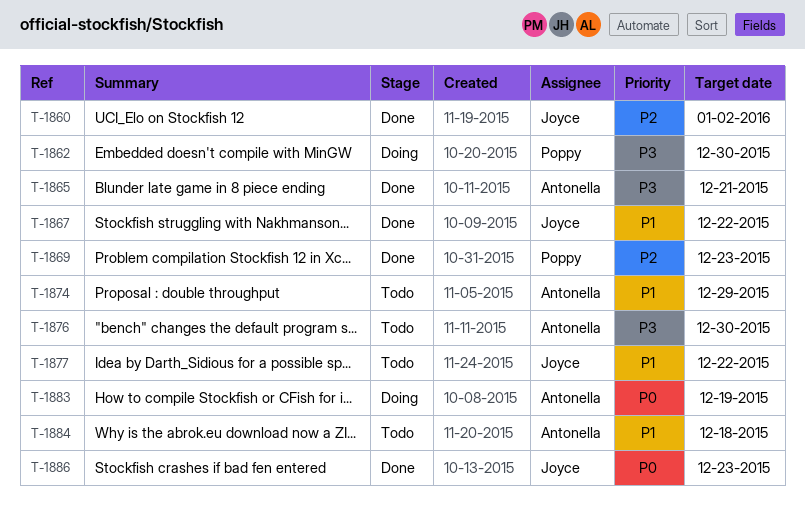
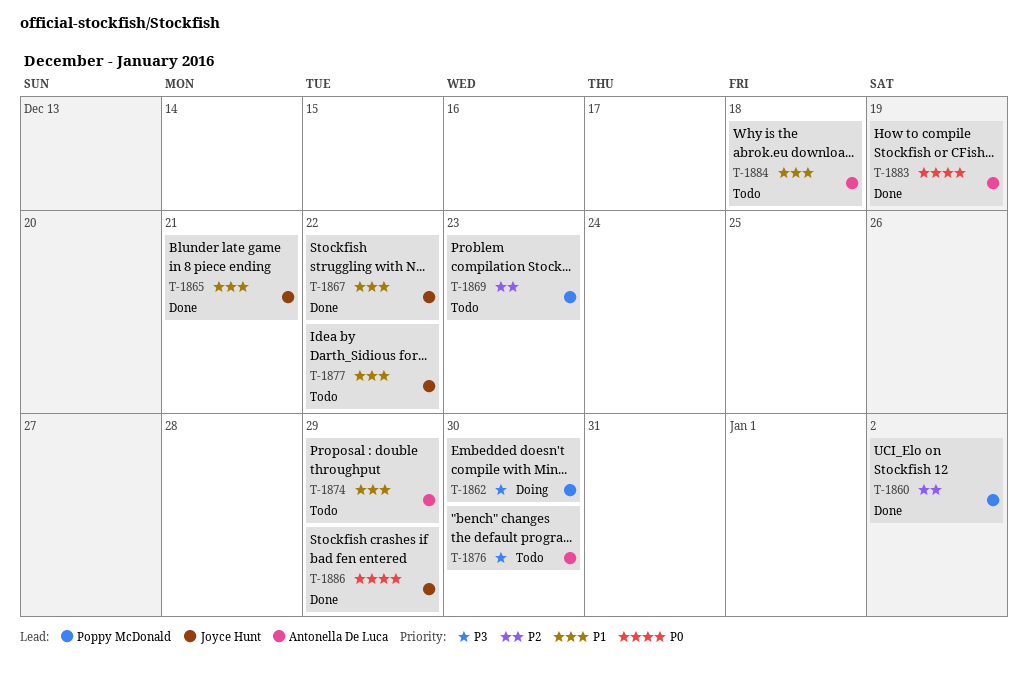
T-1860, owner: Joyce Hunt -> Poppy McDonald
T-1865, owner: Antonella De Luca -> Joyce Hunt
T-1865, priority: P3 -> P1
T-1869, status: Done -> Todo
T-1883, status: Doing -> Done
T-1886, due: Dec 23 -> Dec 29

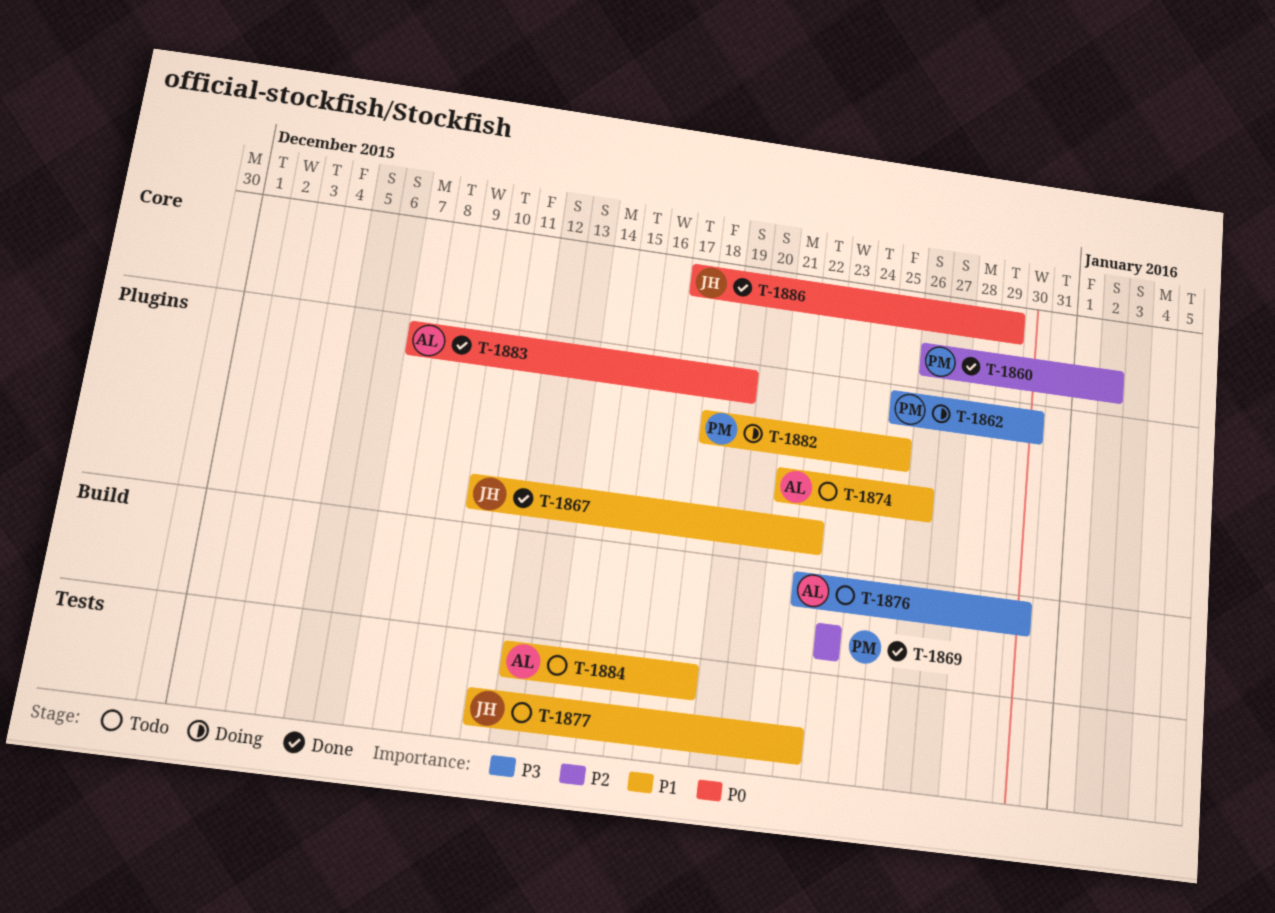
T-1865: present -> none
T-1869, status: Todo -> Done
T-1874, due: Dec 29 -> Dec 26
T-1882: none -> present

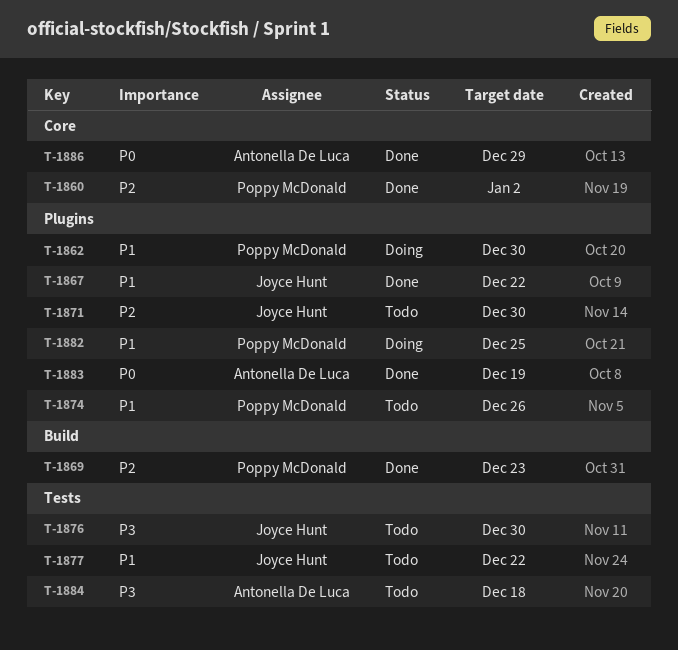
T-1862, priority: P3 -> P1
T-1871: none -> present
T-1874, owner: Antonella De Luca -> Poppy McDonald
T-1876, owner: Antonella De Luca -> Joyce Hunt
T-1876, label: Build -> Tests
T-1884, priority: P1 -> P3
T-1886, owner: Joyce Hunt -> Antonella De Luca

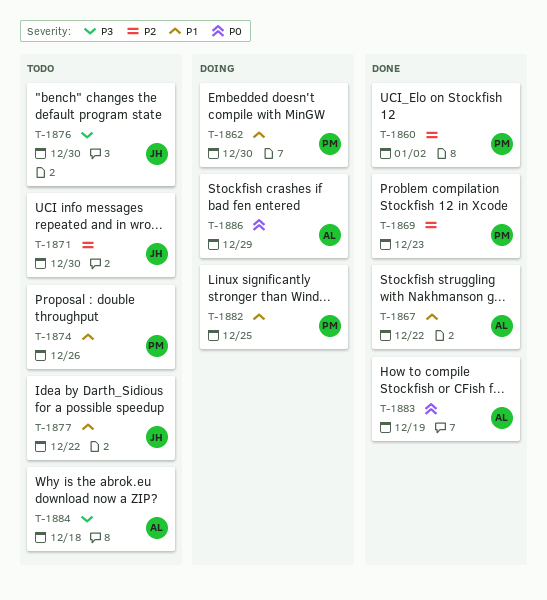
T-1867, owner: Joyce Hunt -> Antonella De Luca
T-1886, status: Done -> Doing

